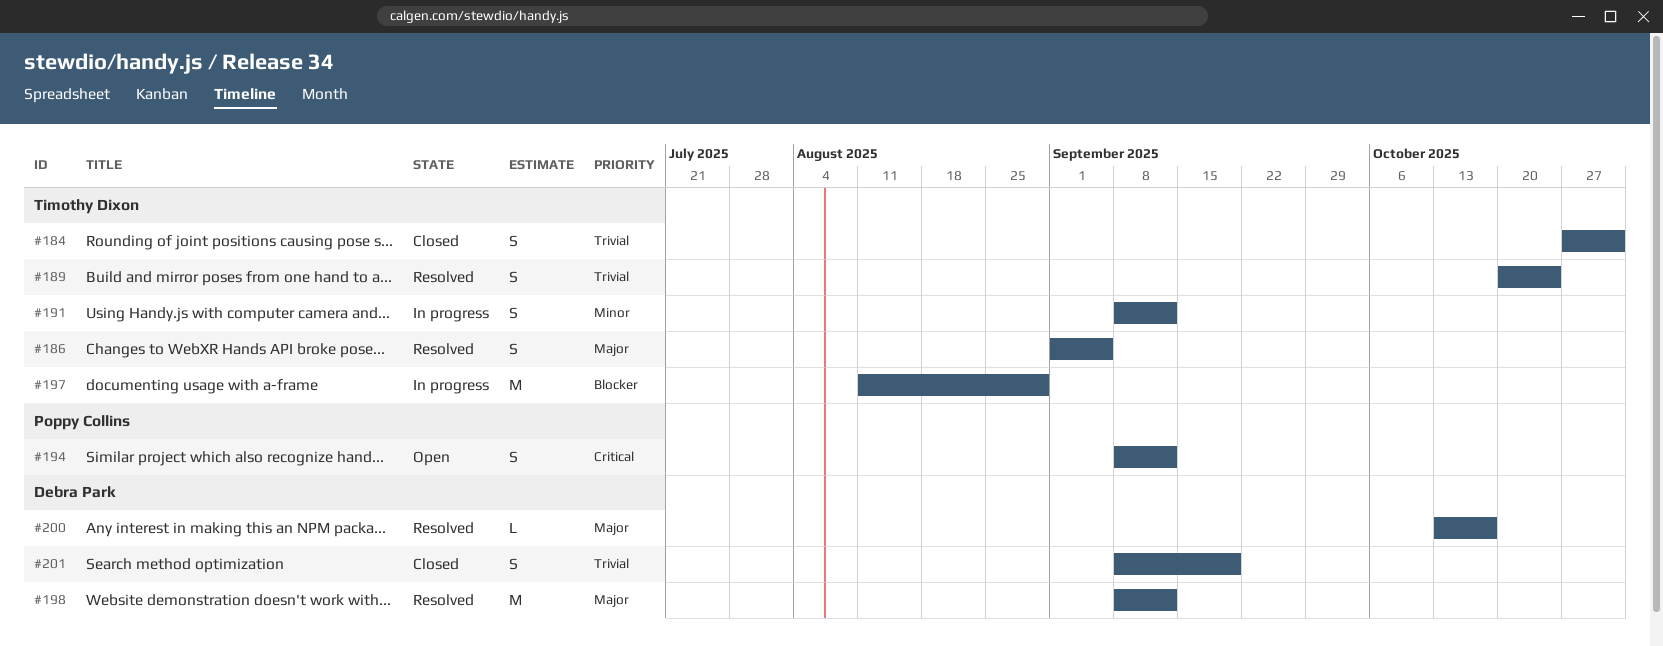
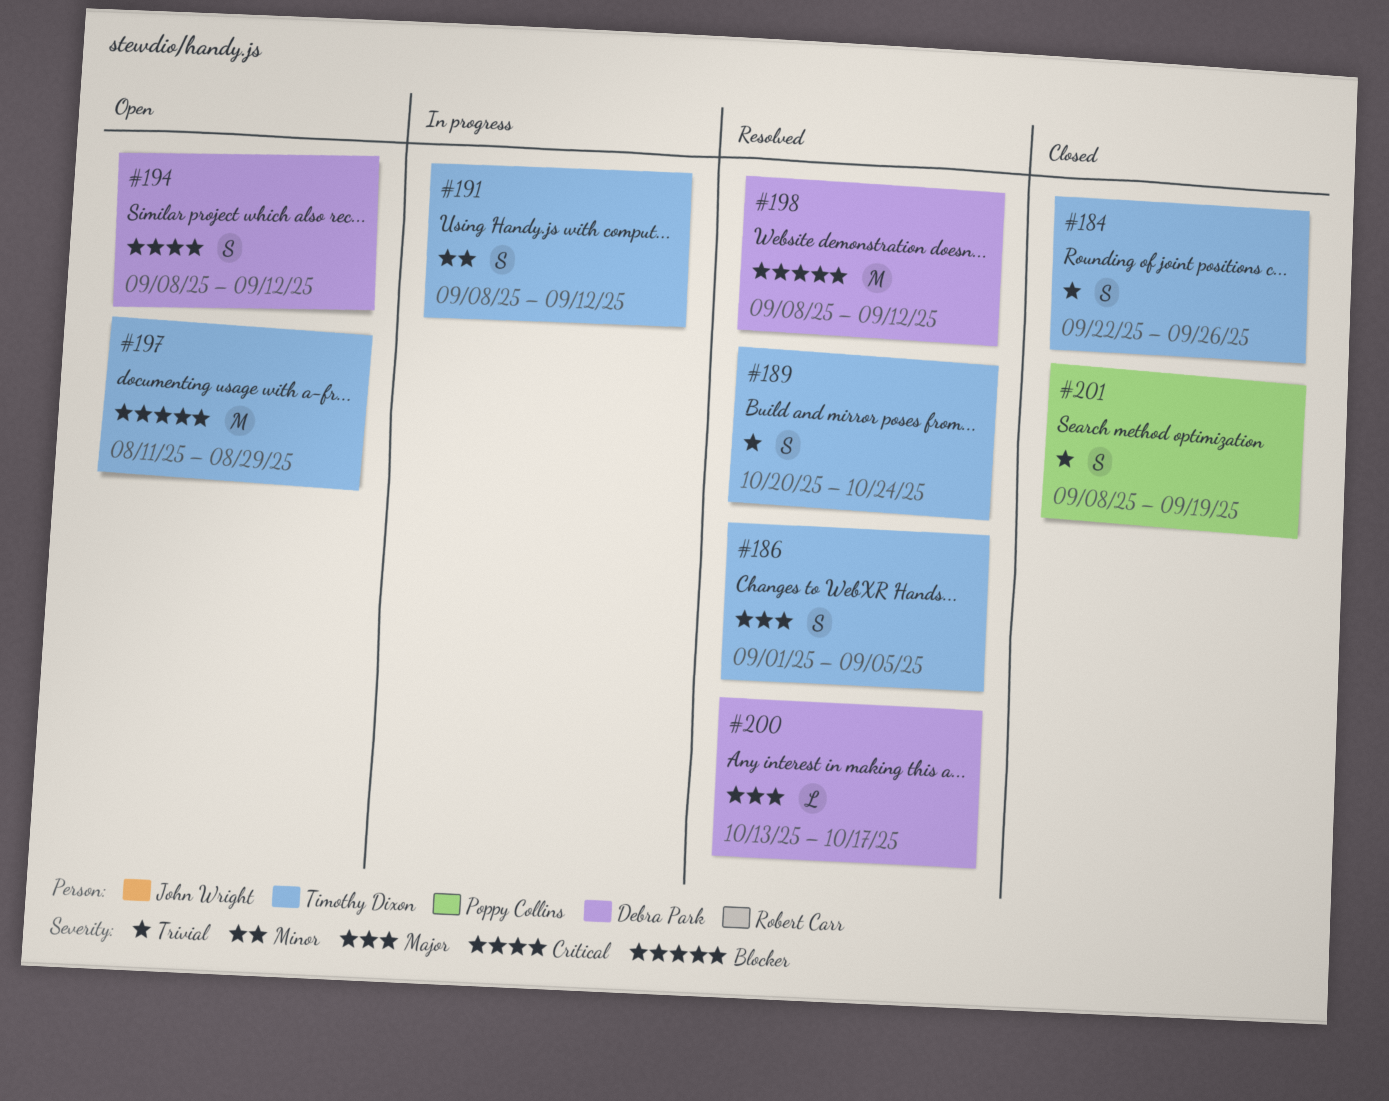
#184, start: Oct 27 -> Sep 22
#184, due: Oct 31 -> Sep 26
#194, owner: Poppy Collins -> Debra Park
#197, status: In progress -> Open
#198, priority: Major -> Blocker
#201, owner: Debra Park -> Poppy Collins

